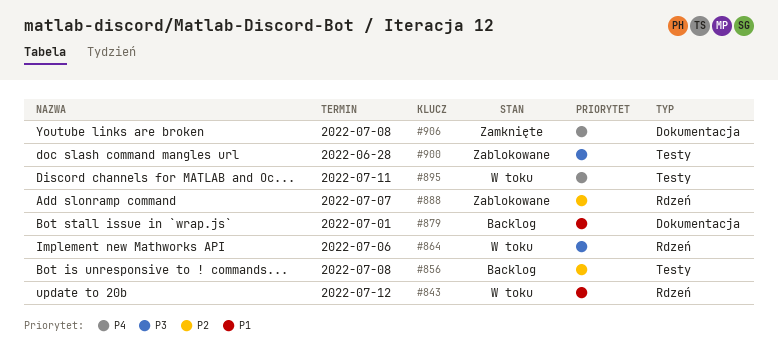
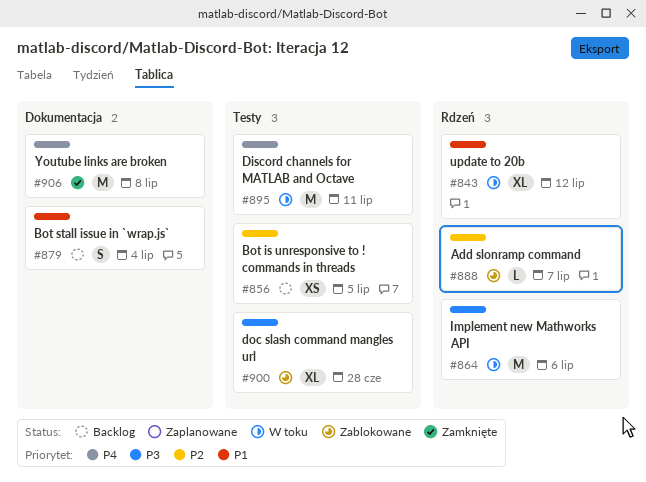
#856, due: Jul 8 -> Jul 5
#879, due: Jul 1 -> Jul 4

